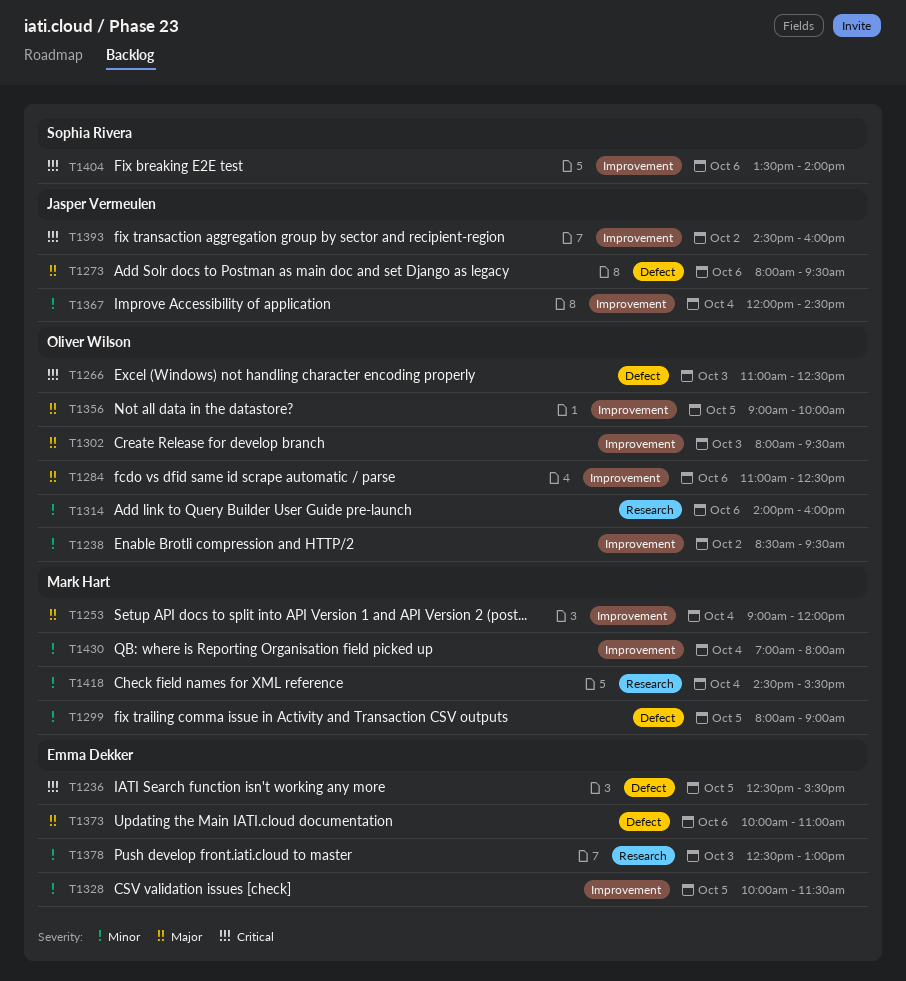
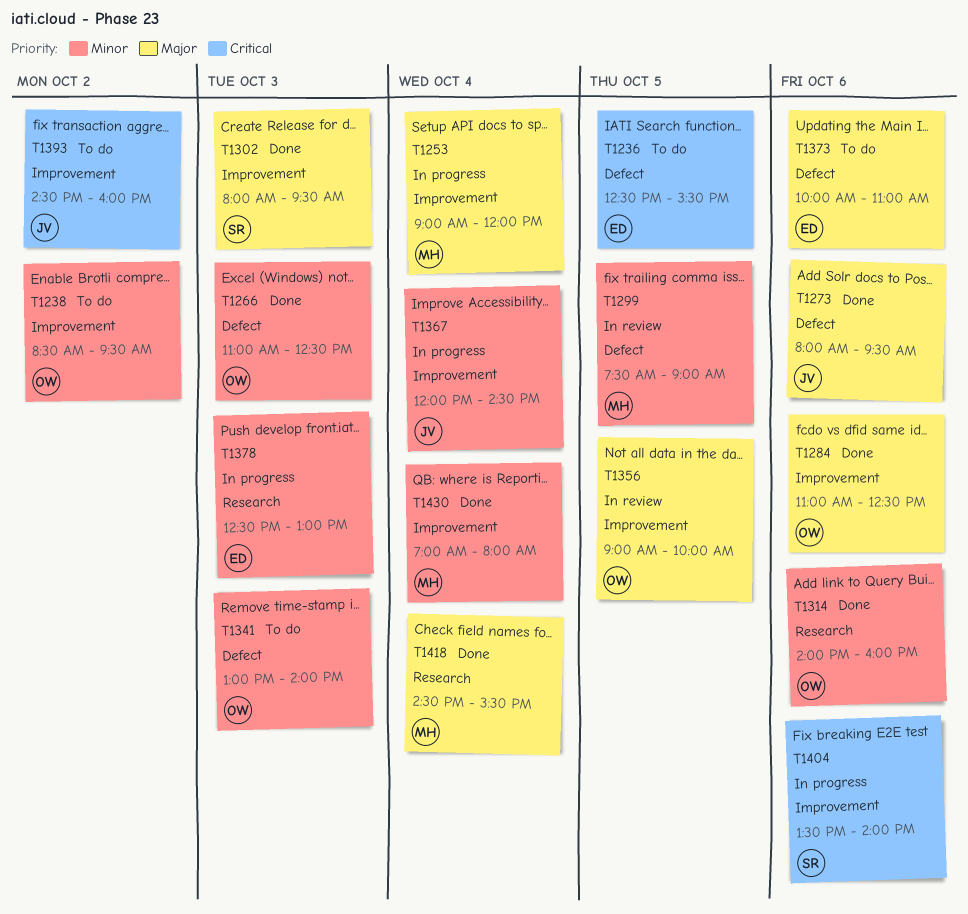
T1266, priority: Critical -> Minor
T1299, begins: 08:00 -> 07:30
T1302, owner: Oliver Wilson -> Sophia Rivera
T1328: present -> none
T1341: none -> present
T1418, priority: Minor -> Major

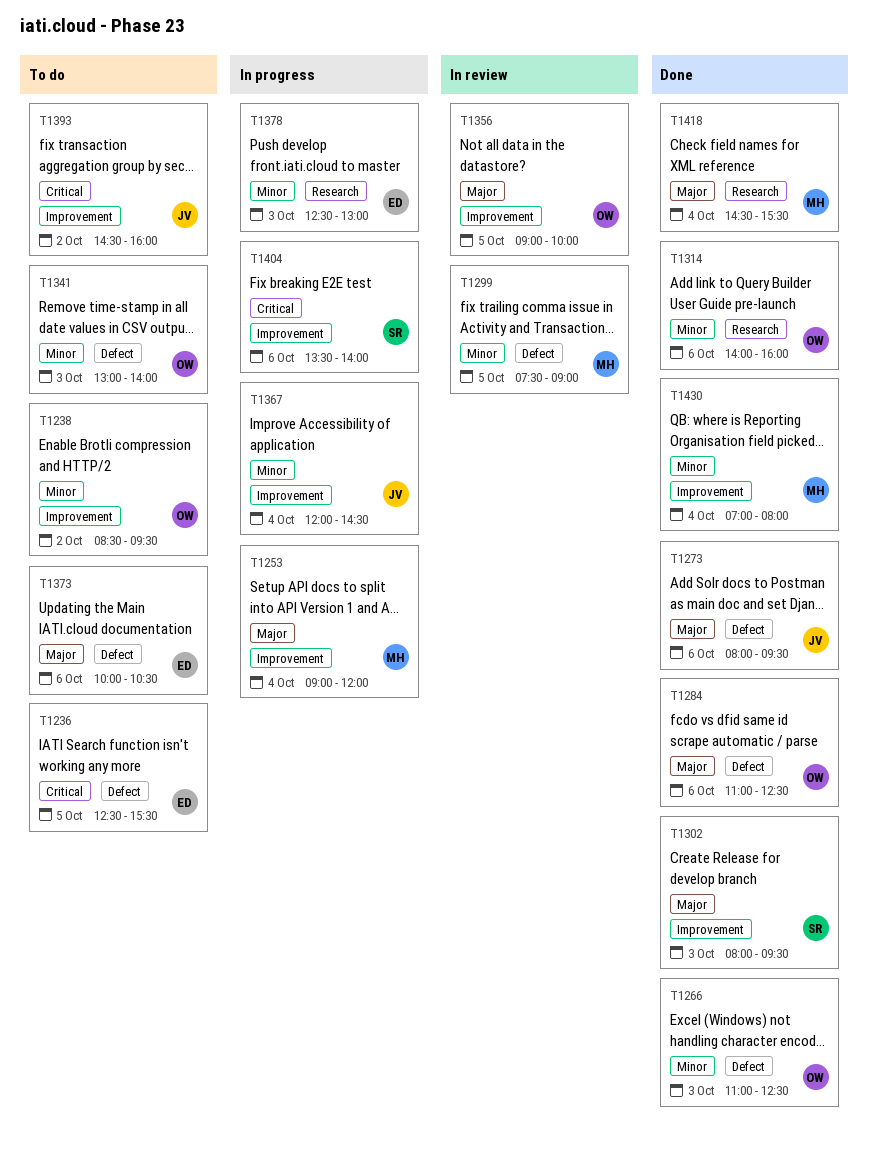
T1284, label: Improvement -> Defect
T1373, ends: 11:00 -> 10:30

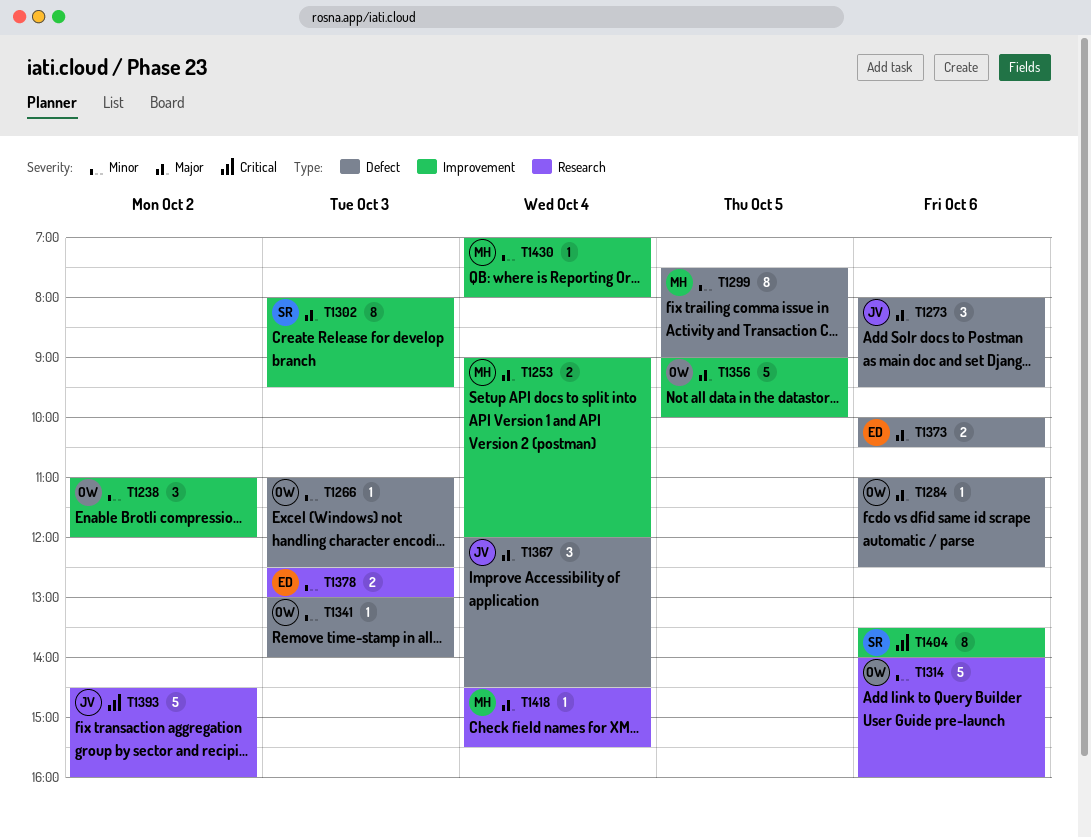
T1236: present -> none
T1238, begins: 08:30 -> 11:00
T1238, ends: 09:30 -> 12:00
T1367, priority: Minor -> Major
T1367, label: Improvement -> Defect
T1393, label: Improvement -> Research

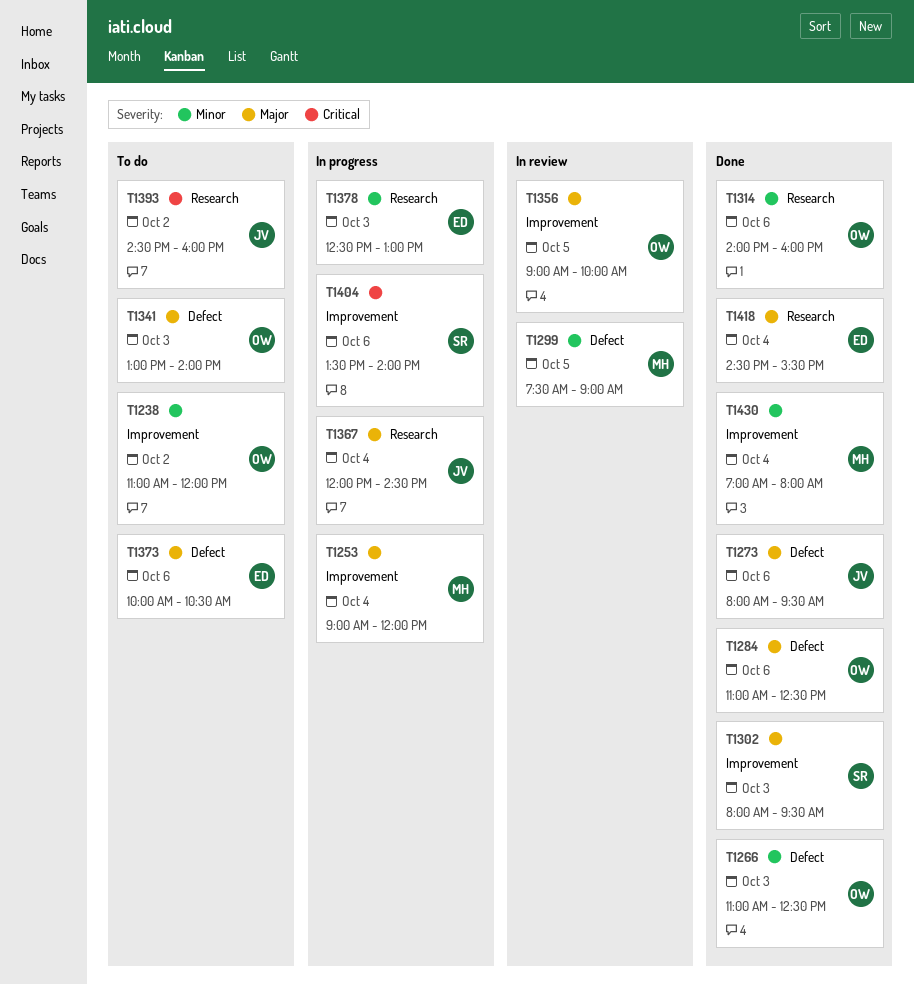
T1341, priority: Minor -> Major
T1367, label: Defect -> Research
T1418, owner: MH -> ED

